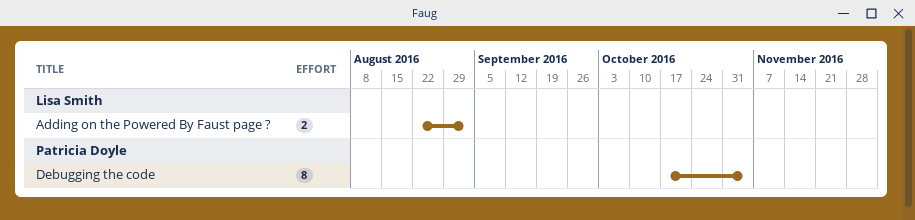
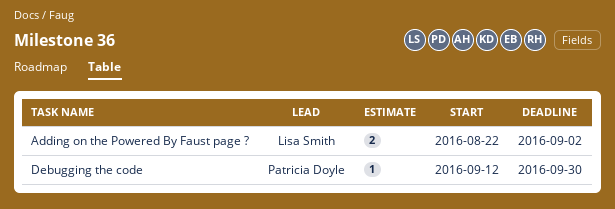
Debugging the code, estimate: 8 -> 1
Debugging the code, start: Oct 17 -> Sep 12
Debugging the code, due: Nov 4 -> Sep 30

